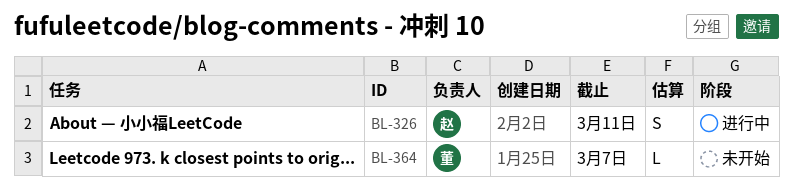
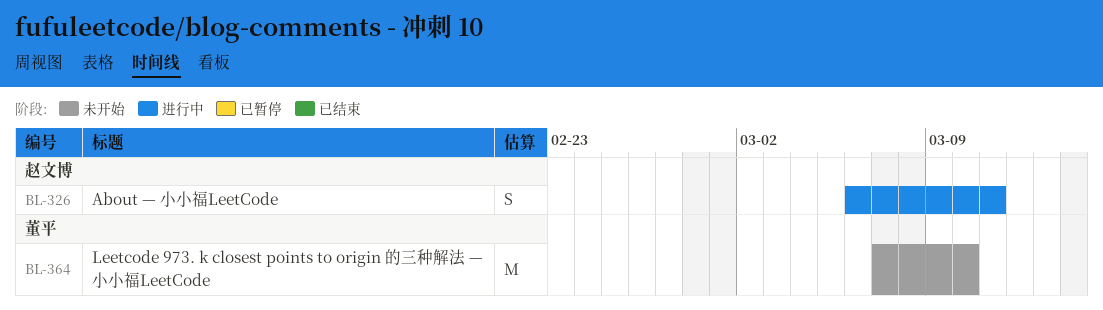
BL-364, estimate: L -> M
BL-364, due: Mar 7 -> Mar 10

